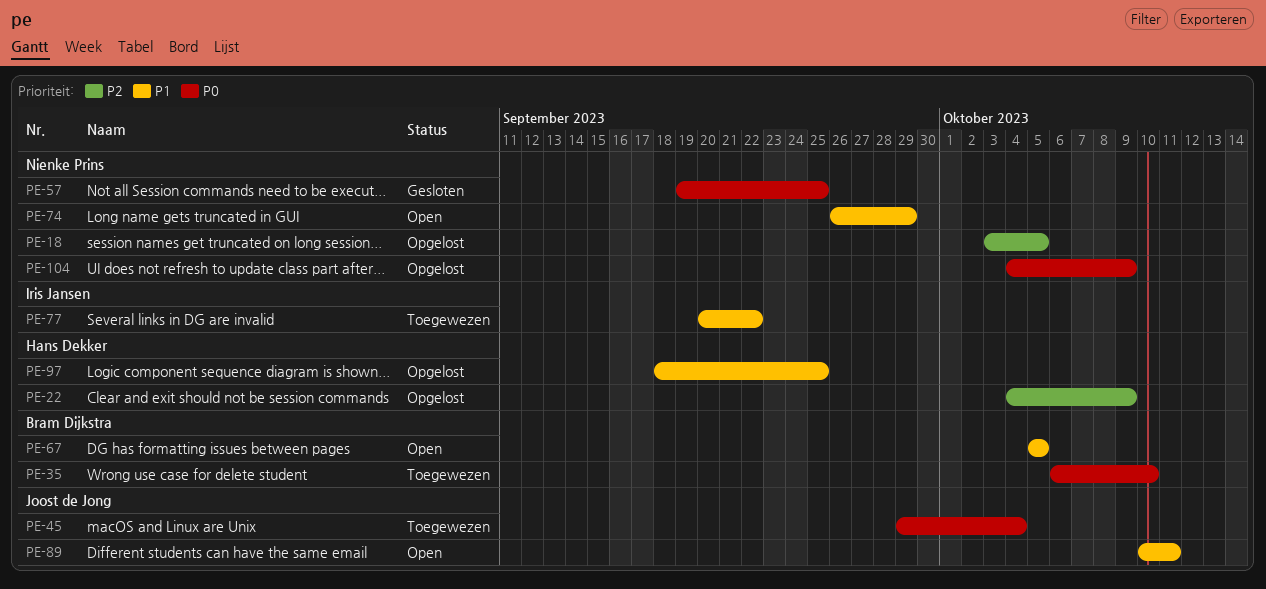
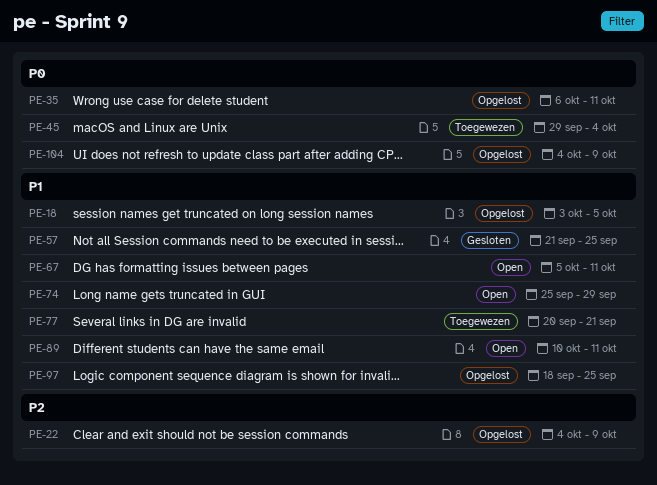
PE-18, priority: P2 -> P1
PE-35, status: Toegewezen -> Opgelost
PE-35, due: Oct 10 -> Oct 11
PE-57, priority: P0 -> P1
PE-57, start: Sep 19 -> Sep 21
PE-67, due: Oct 5 -> Oct 11
PE-74, start: Sep 26 -> Sep 25
PE-77, due: Sep 22 -> Sep 21

